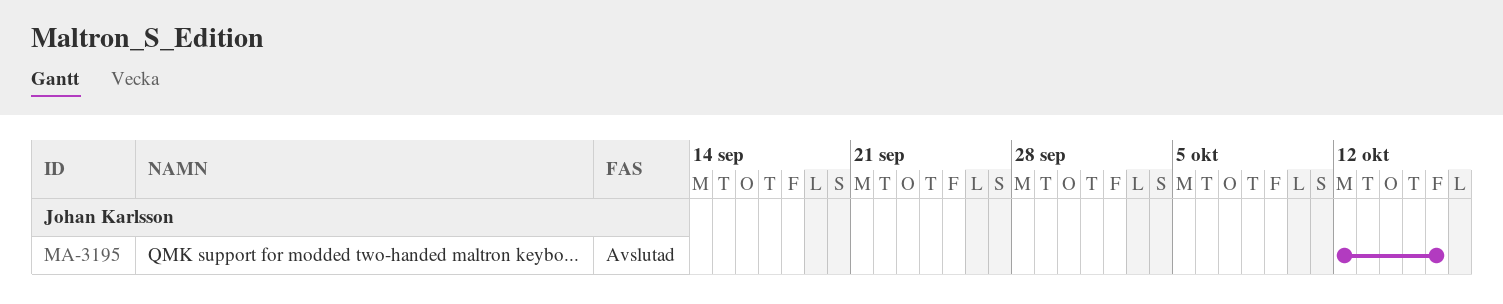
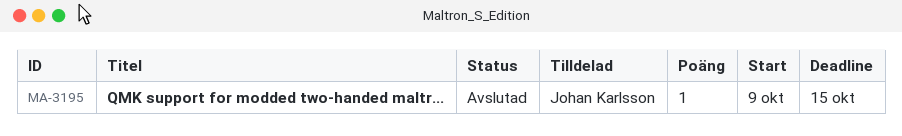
MA-3195, start: Oct 12 -> Oct 9
MA-3195, due: Oct 16 -> Oct 15

